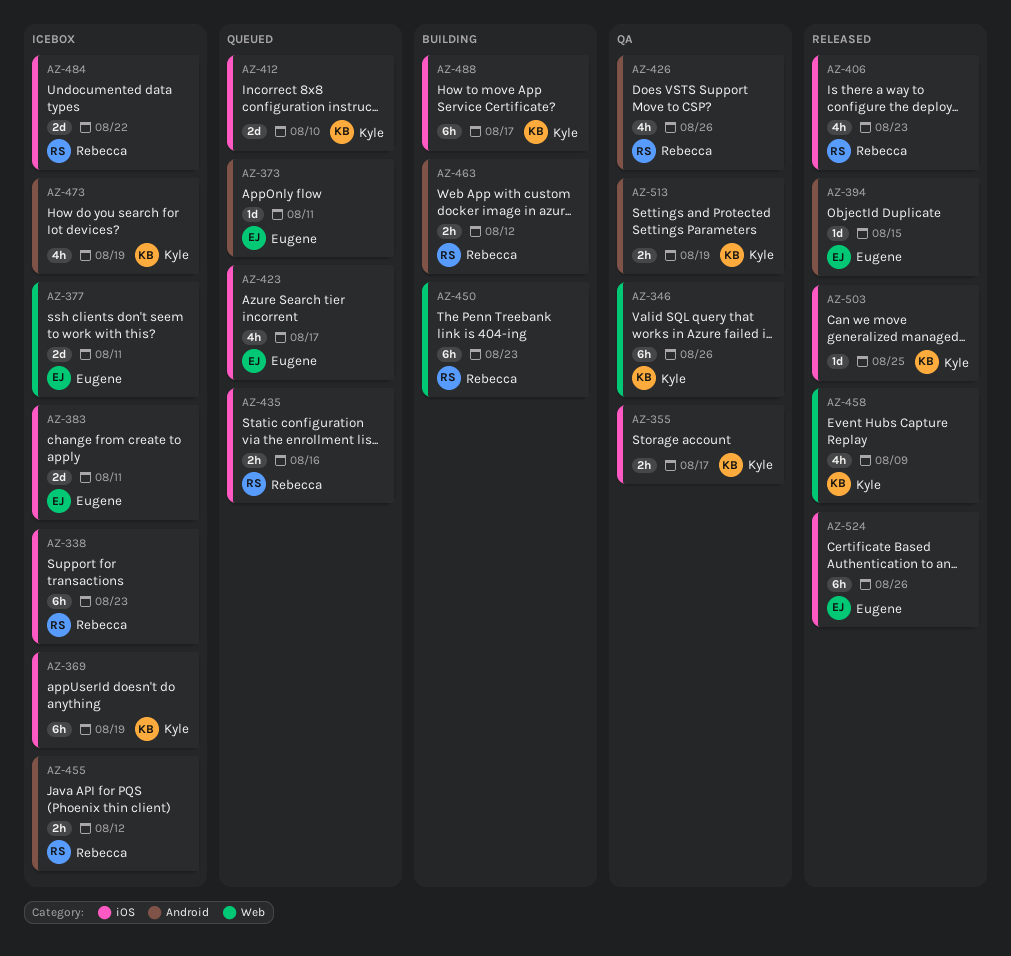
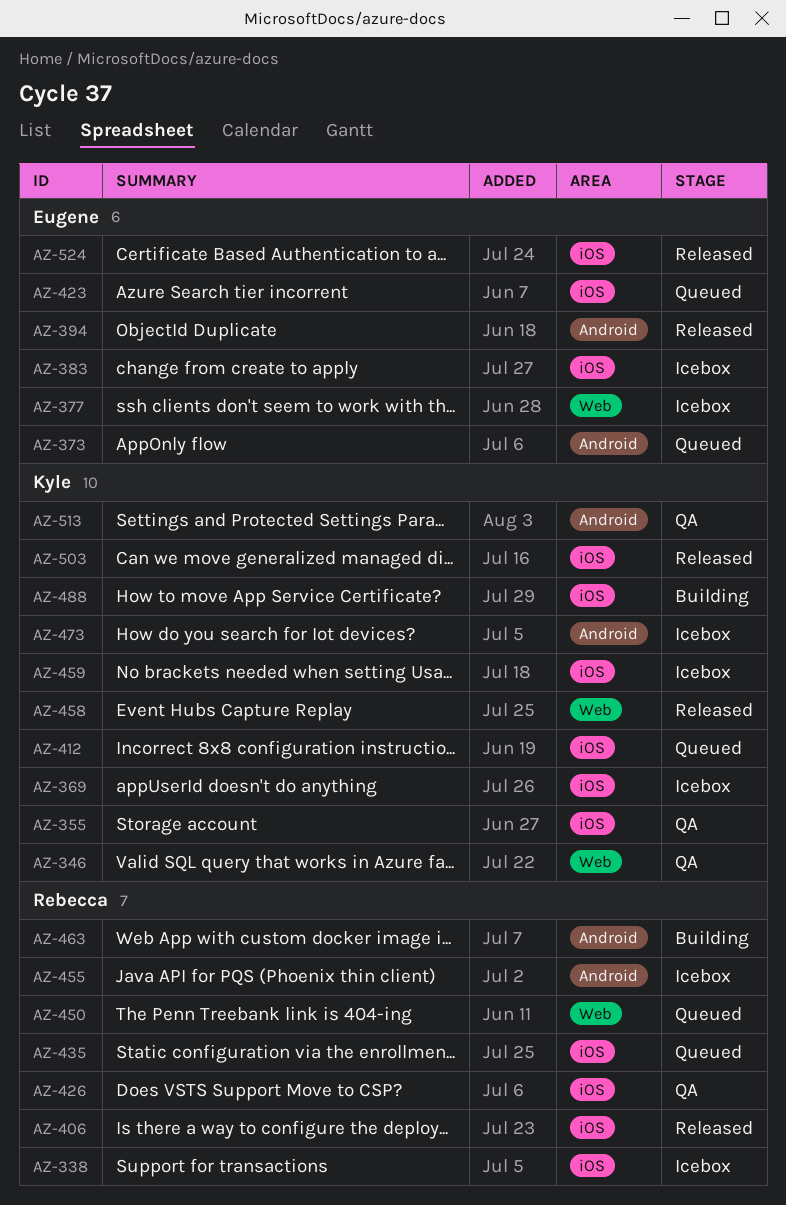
AZ-426, label: Android -> iOS
AZ-450, status: Building -> Queued
AZ-459: none -> present
AZ-484: present -> none

